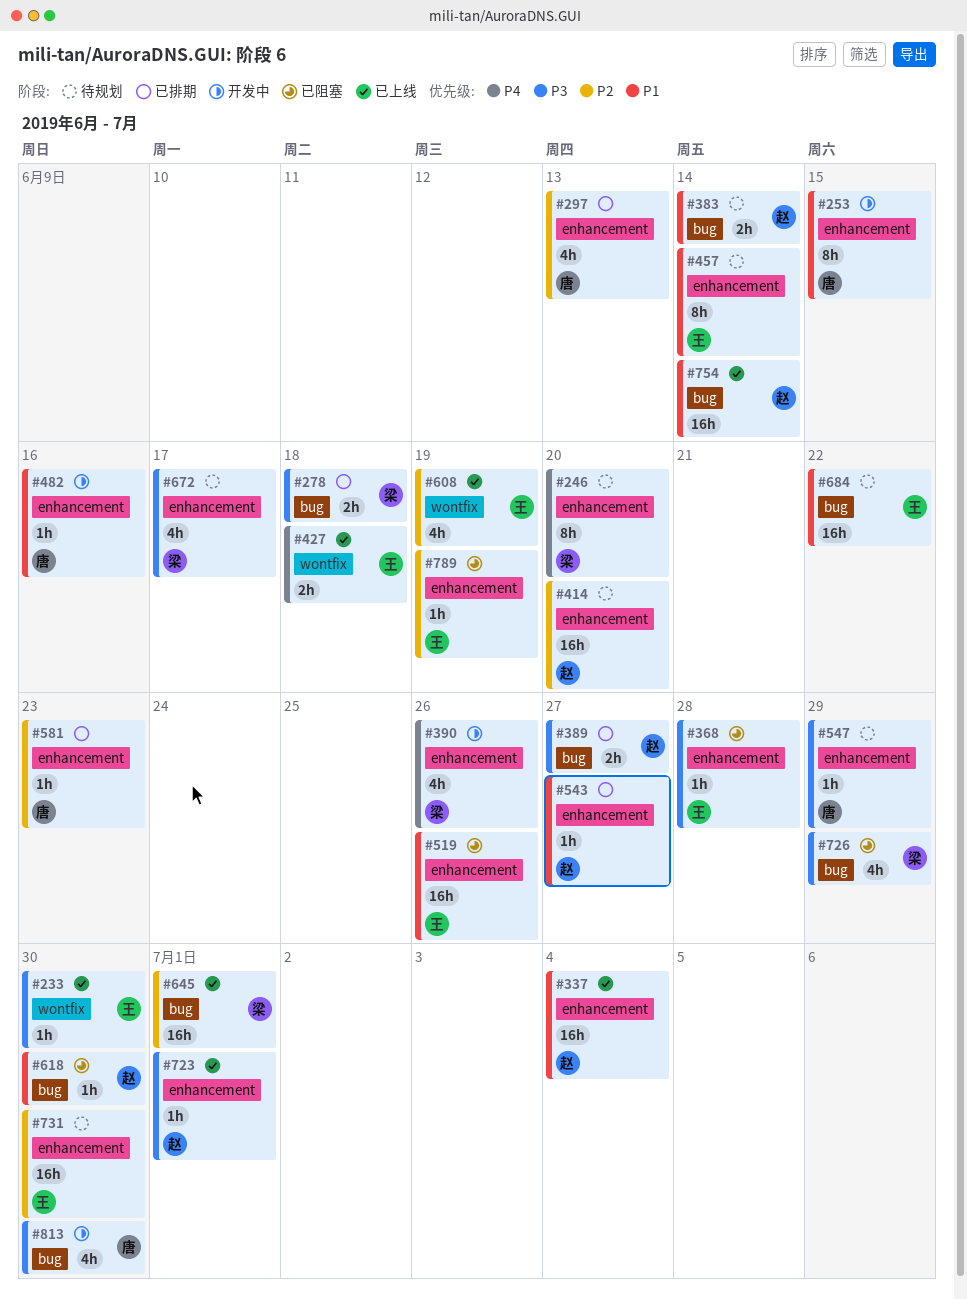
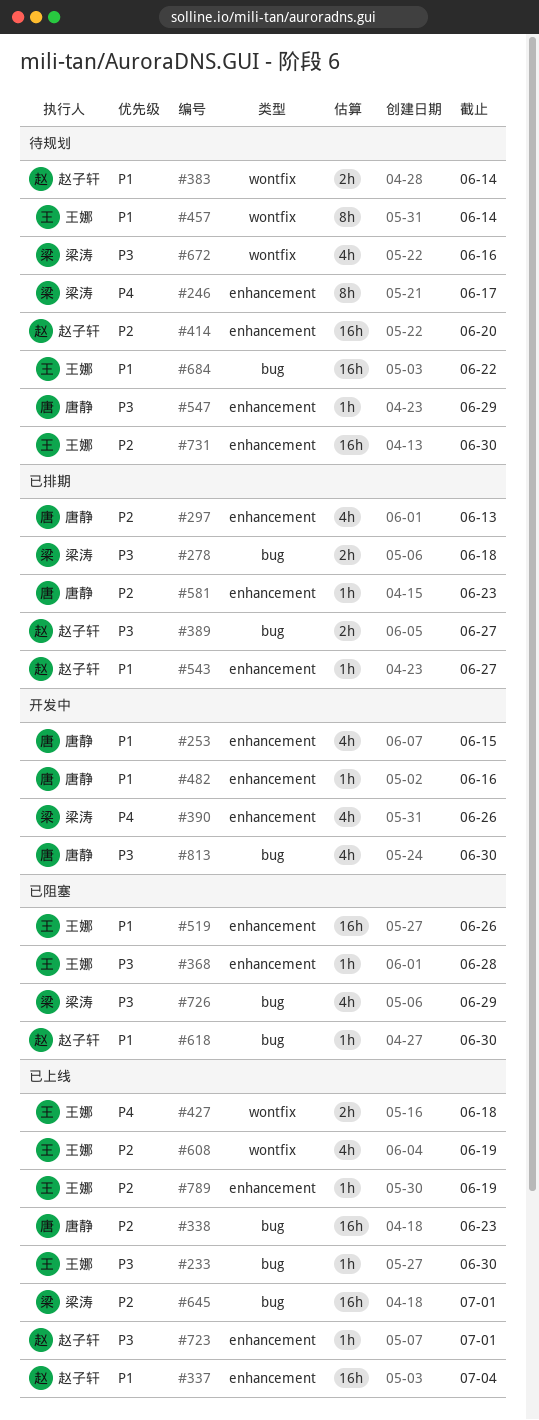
#233, label: wontfix -> bug
#246, due: Jun 20 -> Jun 17
#253, estimate: 8h -> 4h
#338: none -> present
#383, label: bug -> wontfix
#457, label: enhancement -> wontfix
#672, label: enhancement -> wontfix
#672, due: Jun 17 -> Jun 16
#754: present -> none
#789, status: 已阻塞 -> 已上线

